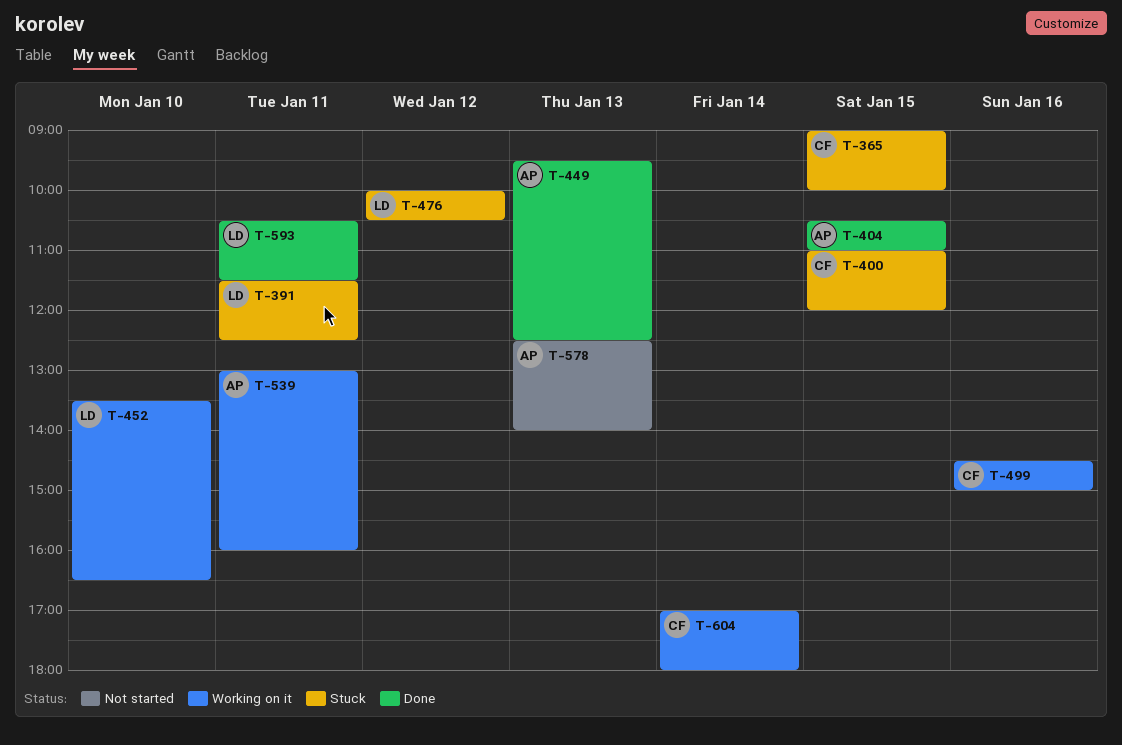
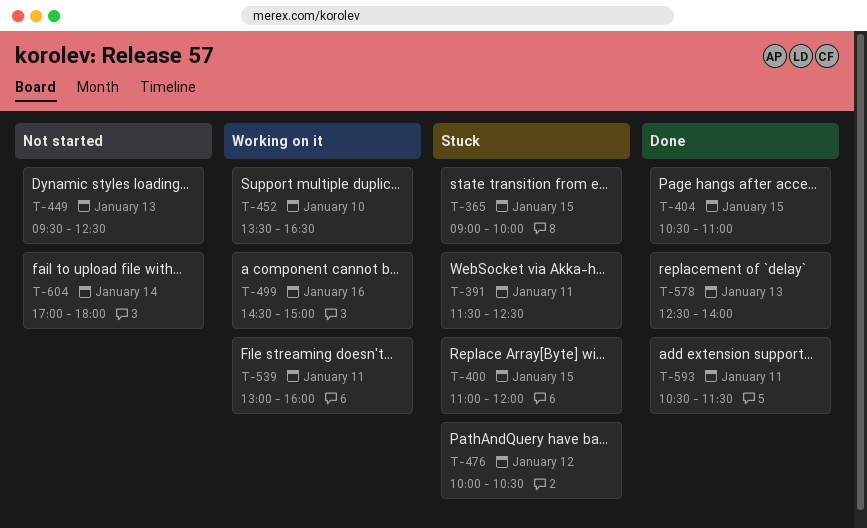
T-449, status: Done -> Not started
T-578, status: Not started -> Done
T-604, status: Working on it -> Not started

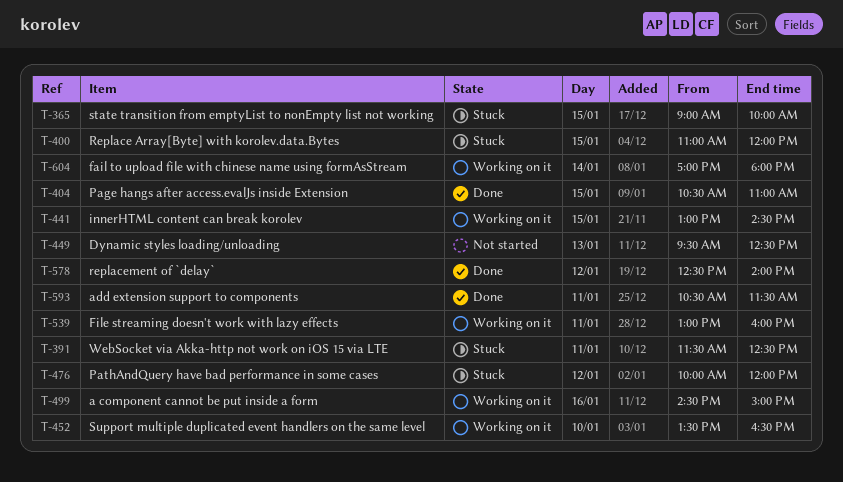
T-441: none -> present
T-476, ends: 10:30 -> 12:00
T-578, day: Jan 13 -> Jan 12
T-604, status: Not started -> Working on it

